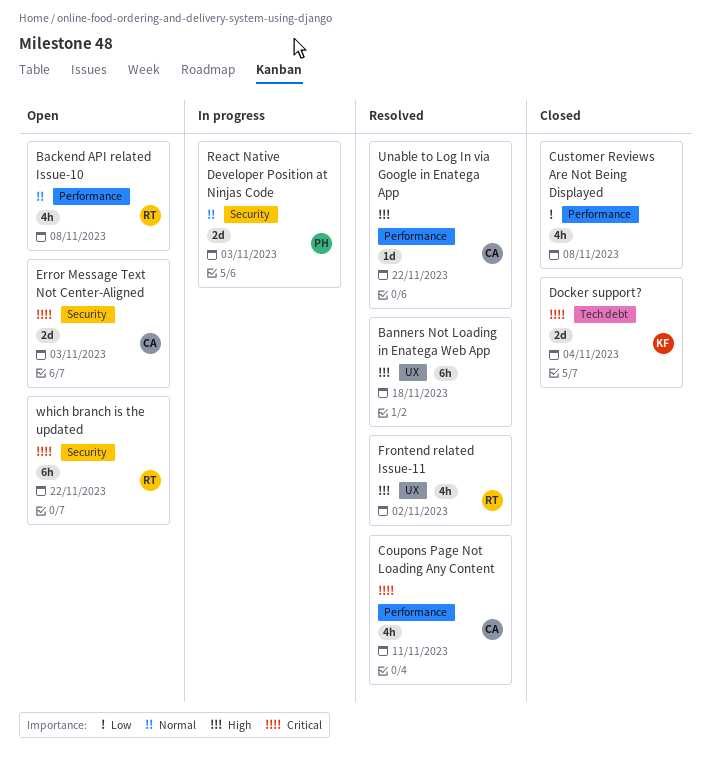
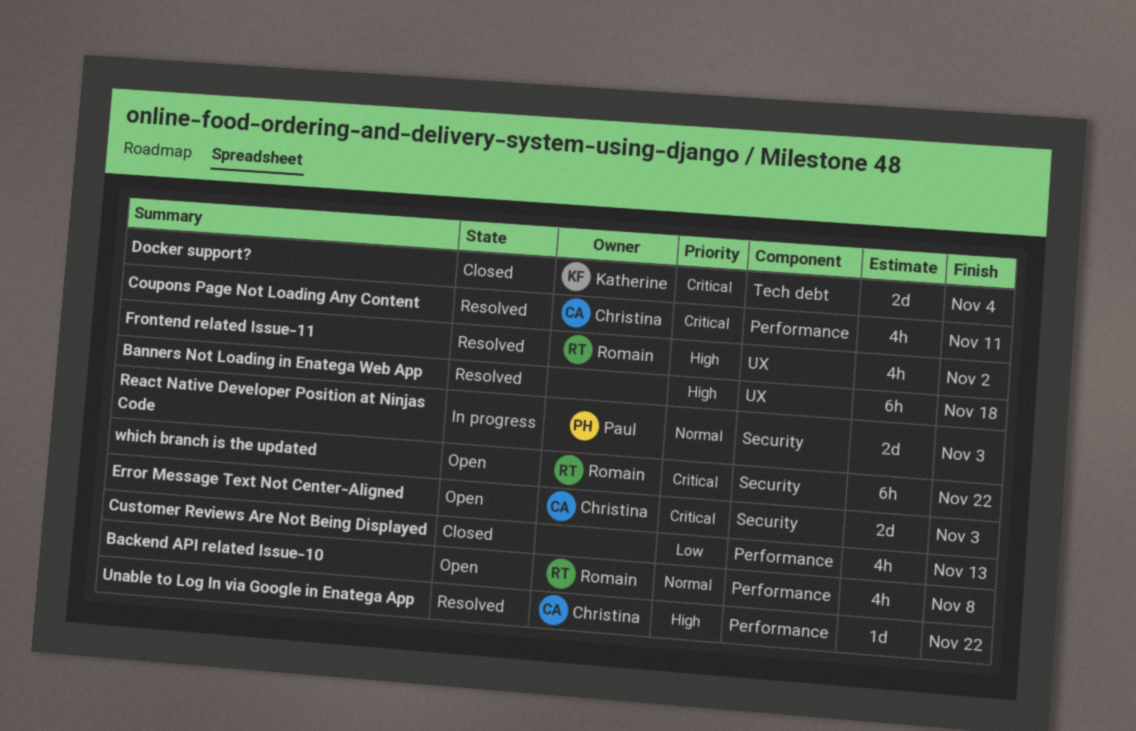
Customer Reviews Are Not Being Displayed, due: Nov 8 -> Nov 13

